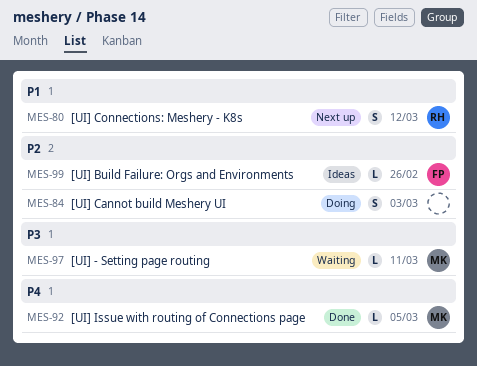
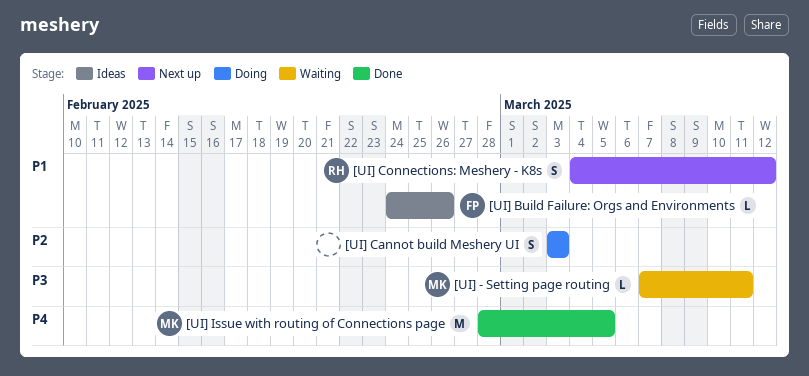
[UI] Build Failure: Orgs and Environments, priority: P2 -> P1
[UI] Issue with routing of Connections page, estimate: L -> M

